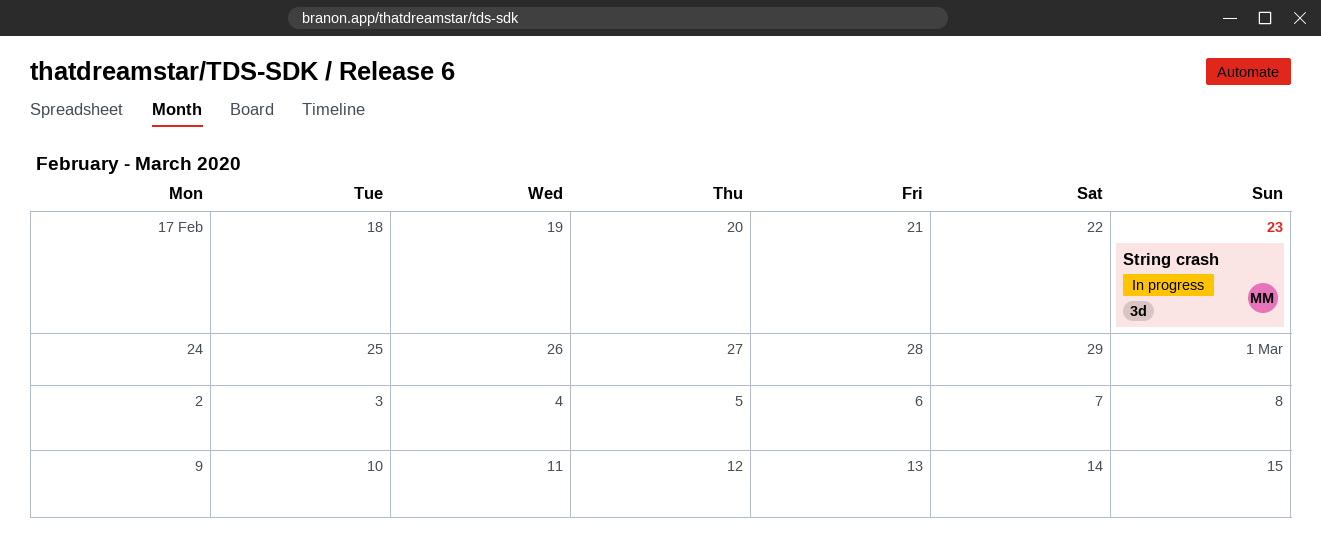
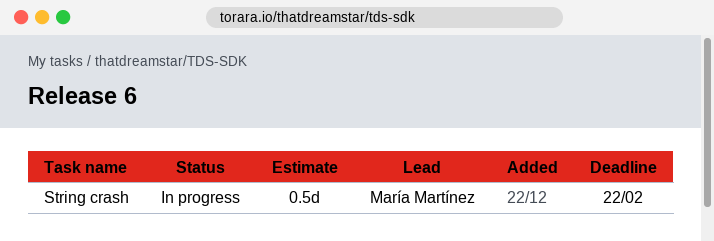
String crash, estimate: 3d -> 0.5d
String crash, due: Feb 23 -> Feb 22

